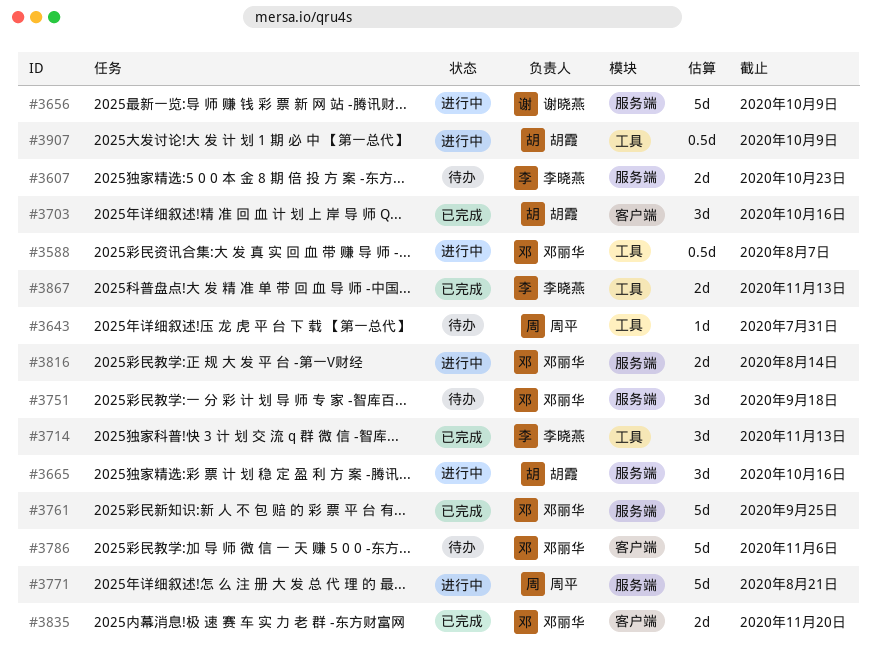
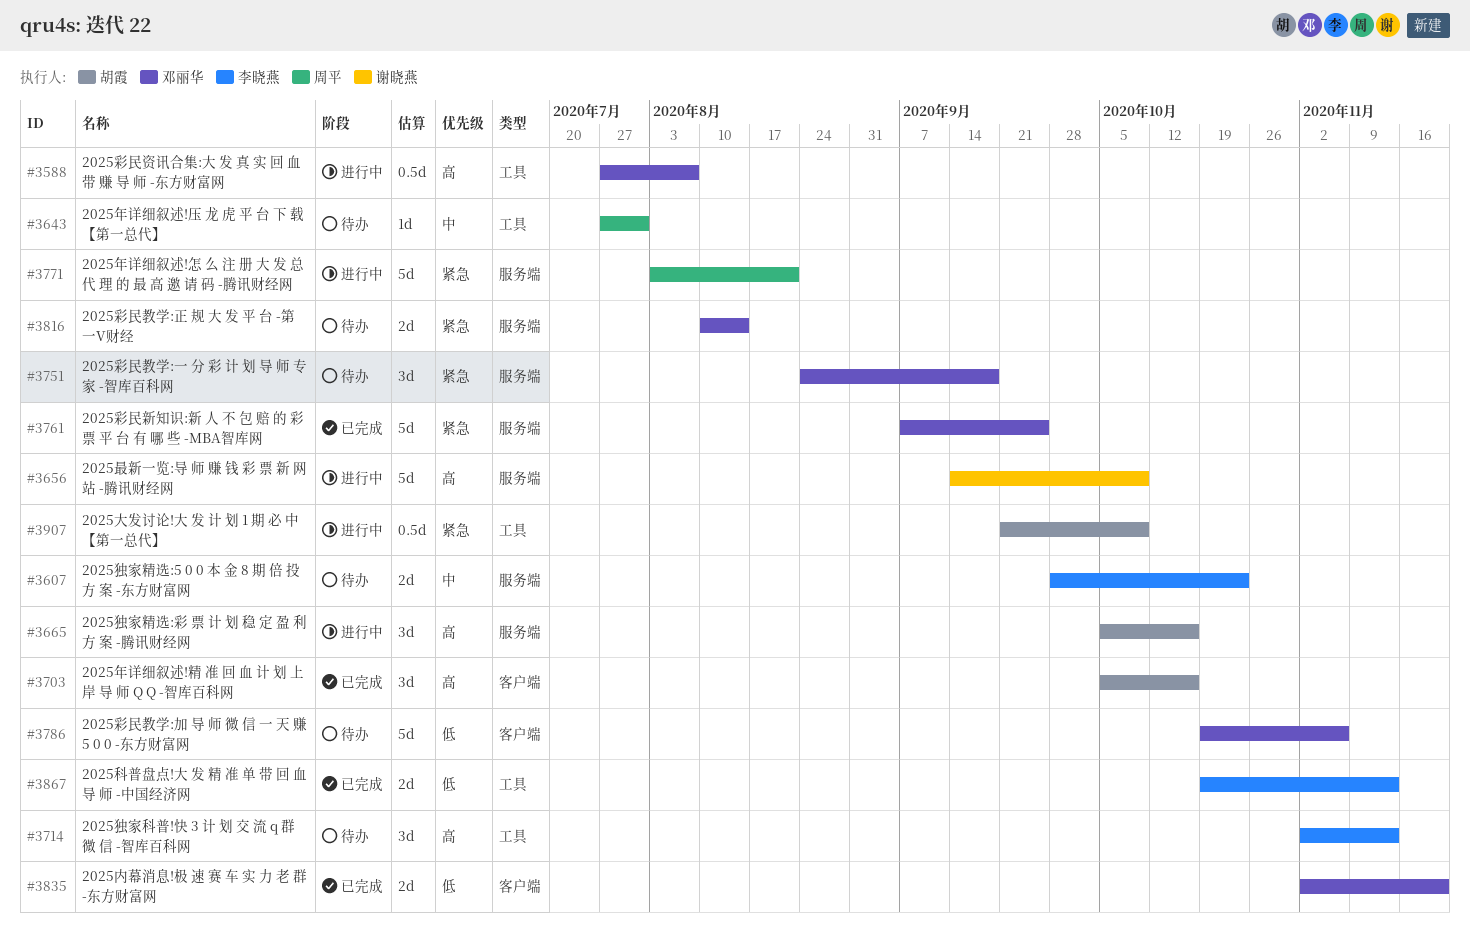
#3714, status: 已完成 -> 待办
#3816, status: 进行中 -> 待办

